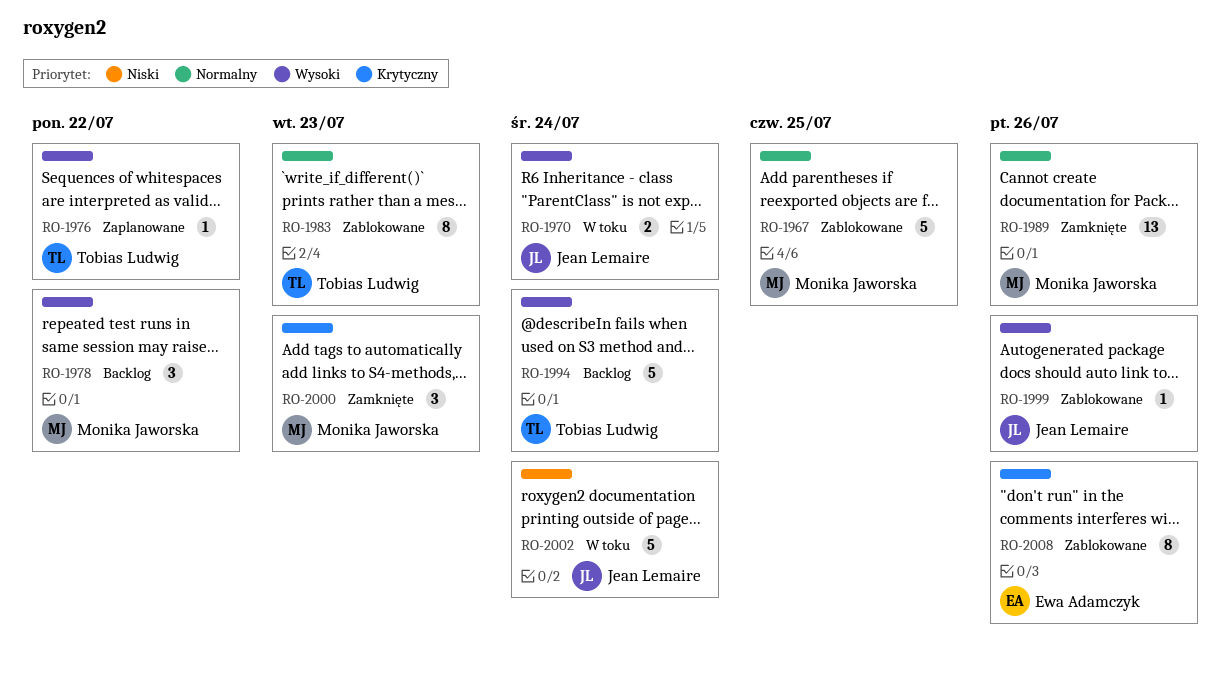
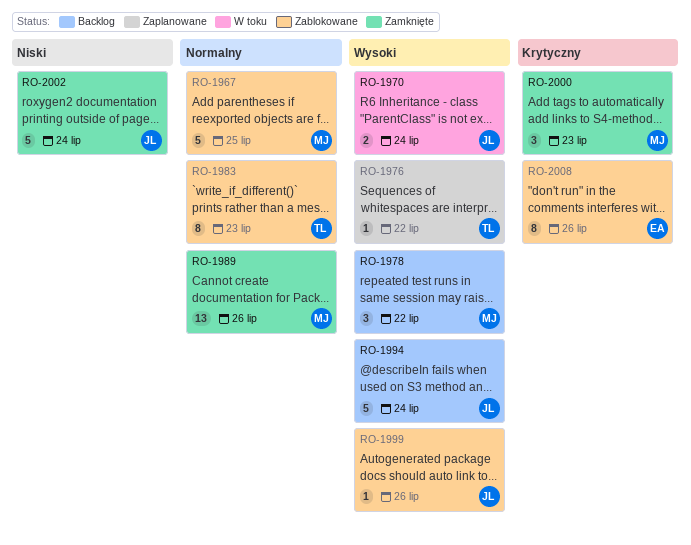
RO-1994, owner: Tobias Ludwig -> Jean Lemaire
RO-2002, status: W toku -> Zamknięte

